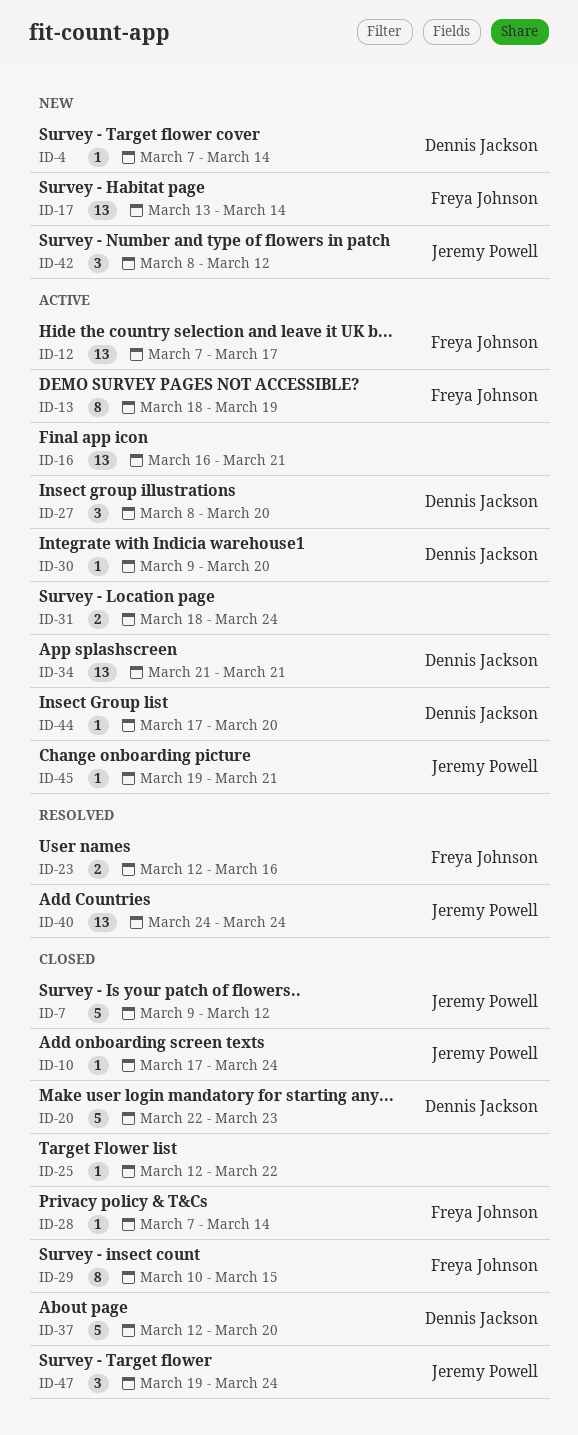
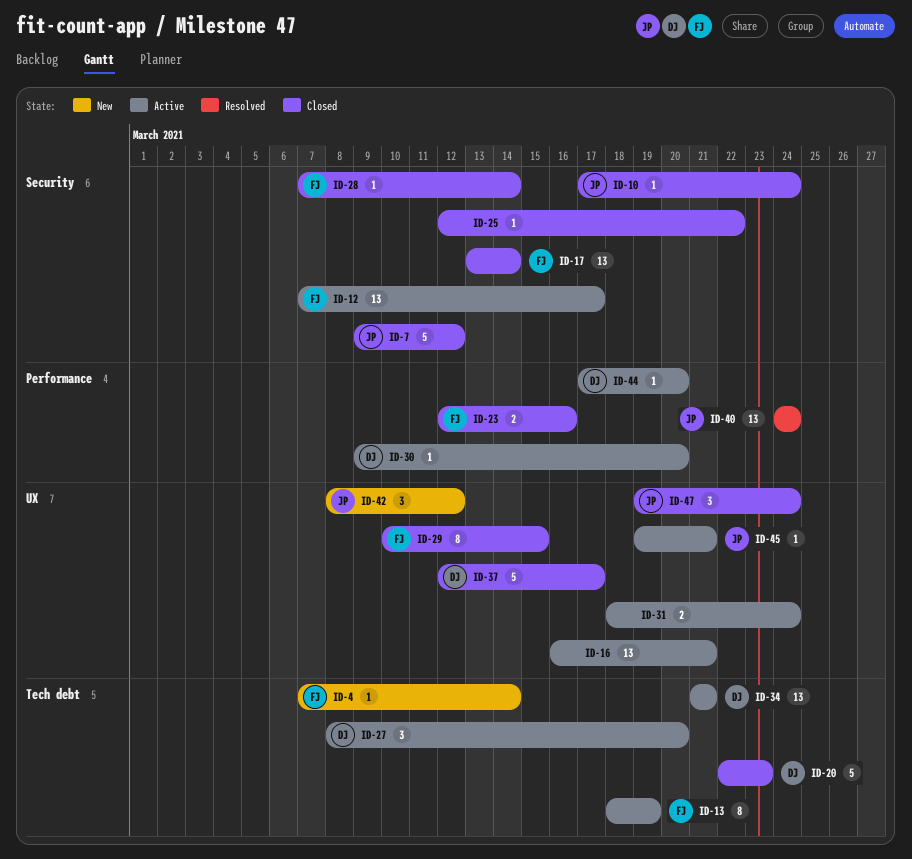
ID-4, owner: Dennis Jackson -> Freya Johnson
ID-17, status: New -> Closed
ID-23, status: Resolved -> Closed
ID-37, due: Mar 20 -> Mar 17

